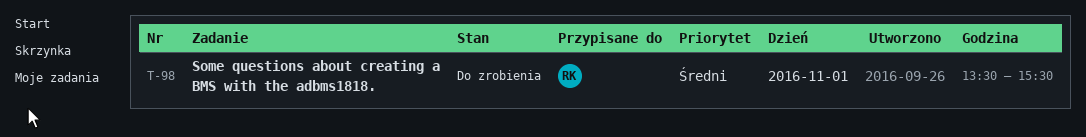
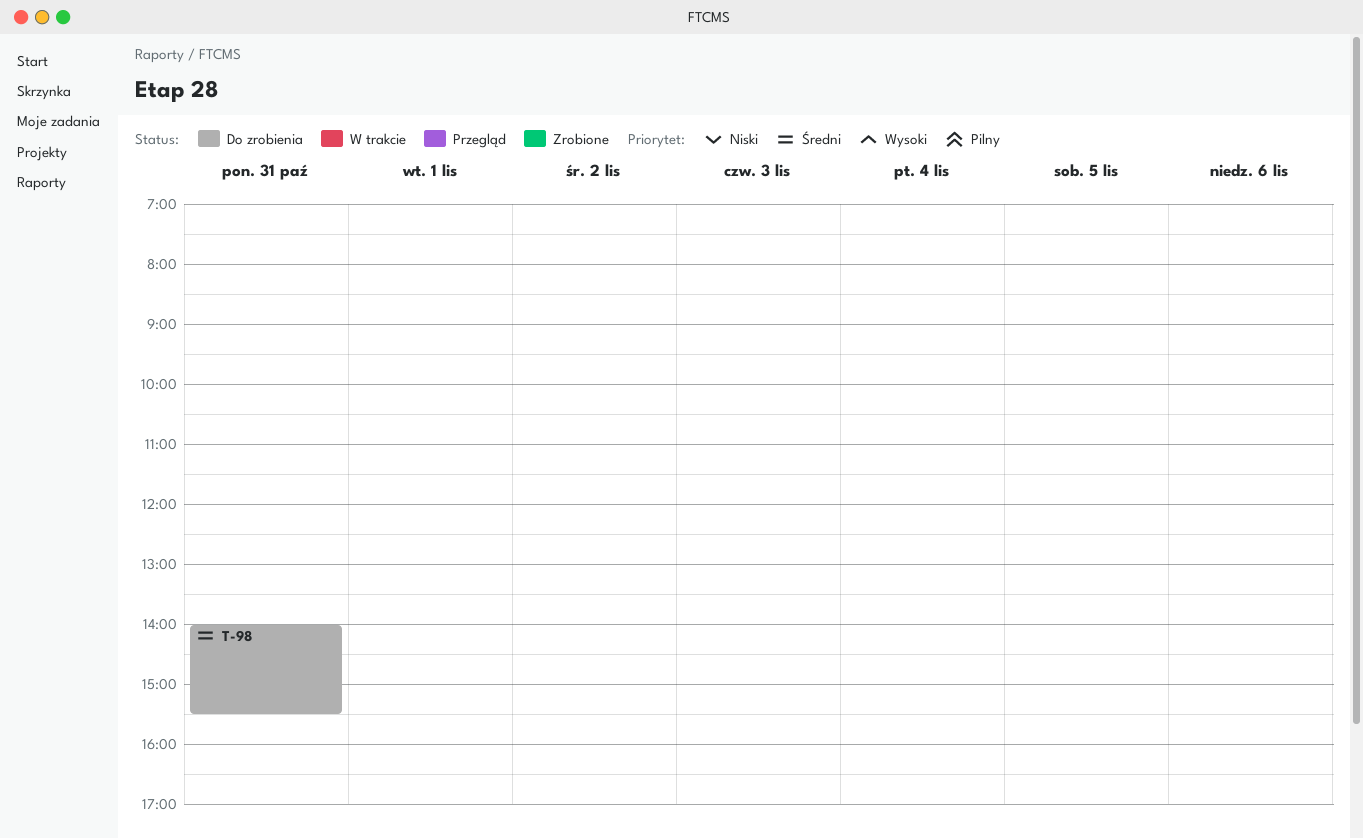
T-98, day: Nov 1 -> Oct 31
T-98, begins: 13:30 -> 14:00

